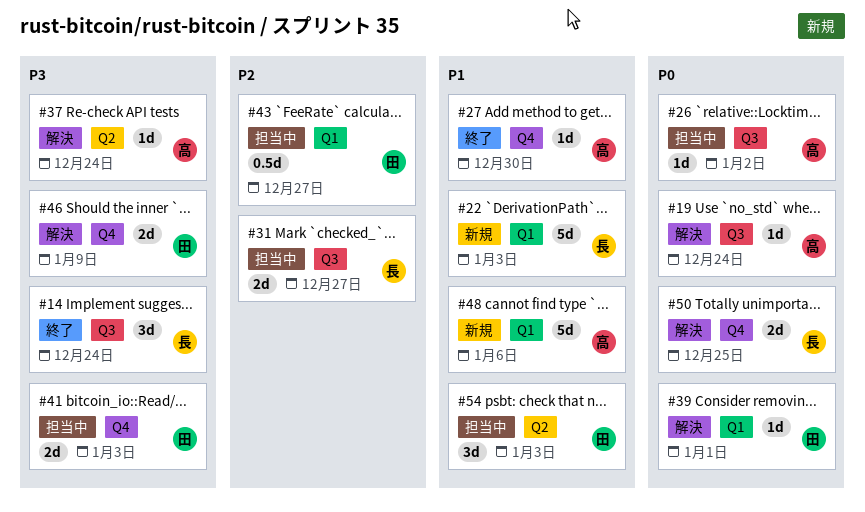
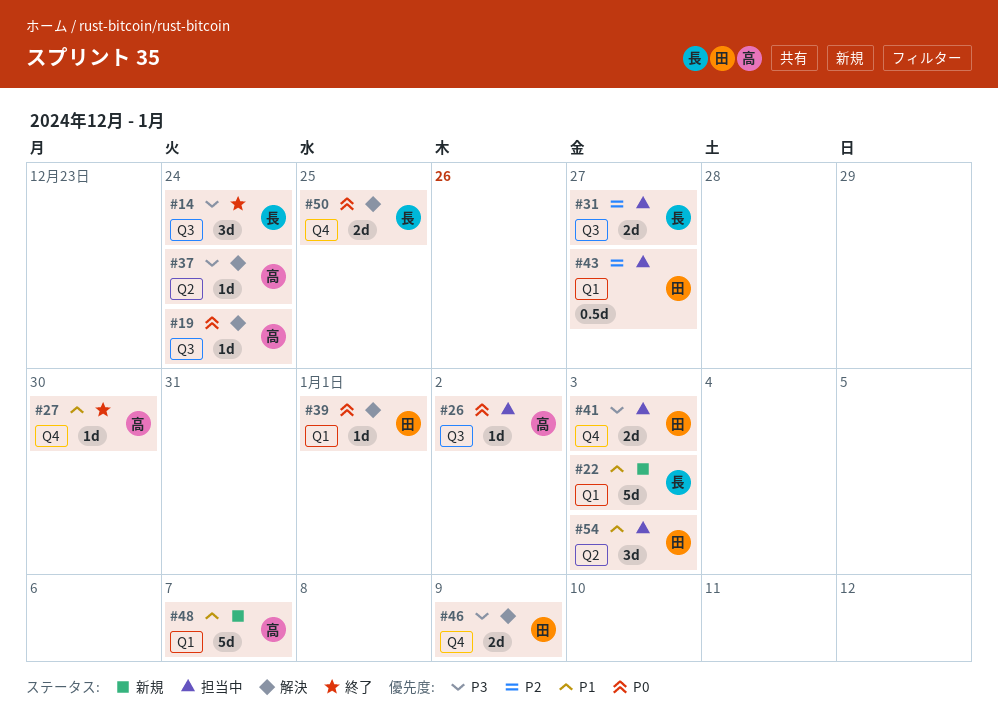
#48, due: Jan 6 -> Jan 7

